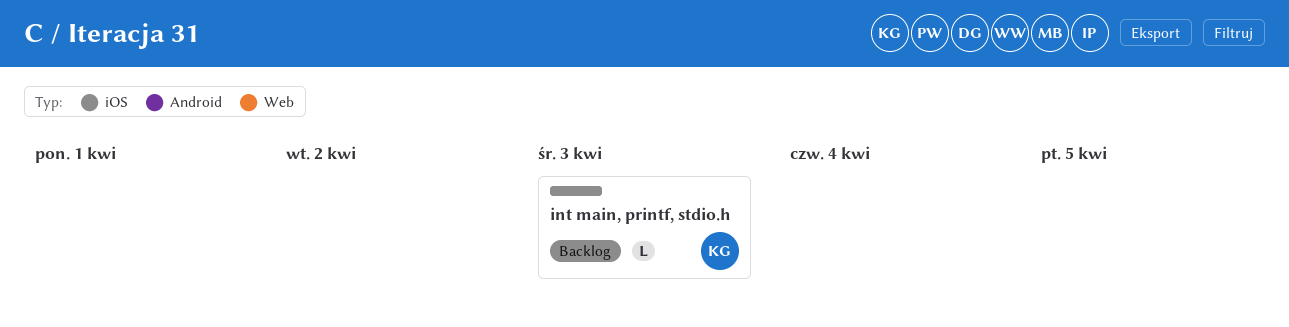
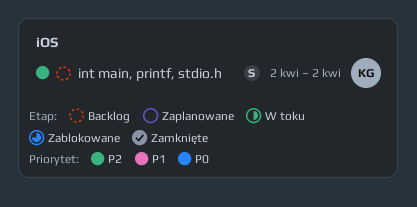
int main, printf, stdio.h, estimate: L -> S
int main, printf, stdio.h, due: Apr 3 -> Apr 2

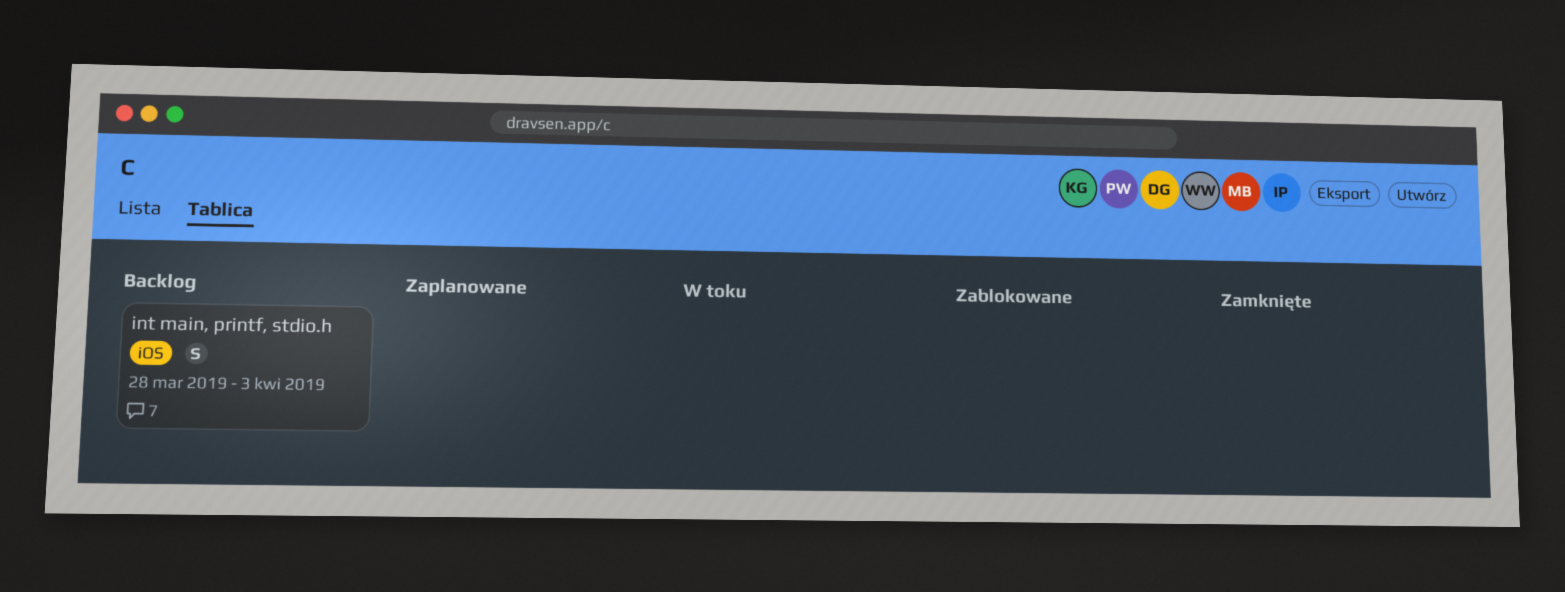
int main, printf, stdio.h, start: Apr 2 -> Mar 28
int main, printf, stdio.h, due: Apr 2 -> Apr 3

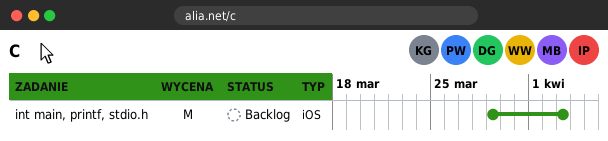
int main, printf, stdio.h, estimate: S -> M
int main, printf, stdio.h, start: Mar 28 -> Mar 29

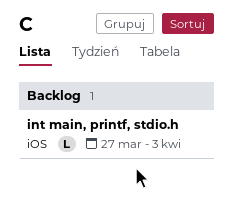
int main, printf, stdio.h, estimate: M -> L
int main, printf, stdio.h, start: Mar 29 -> Mar 27

